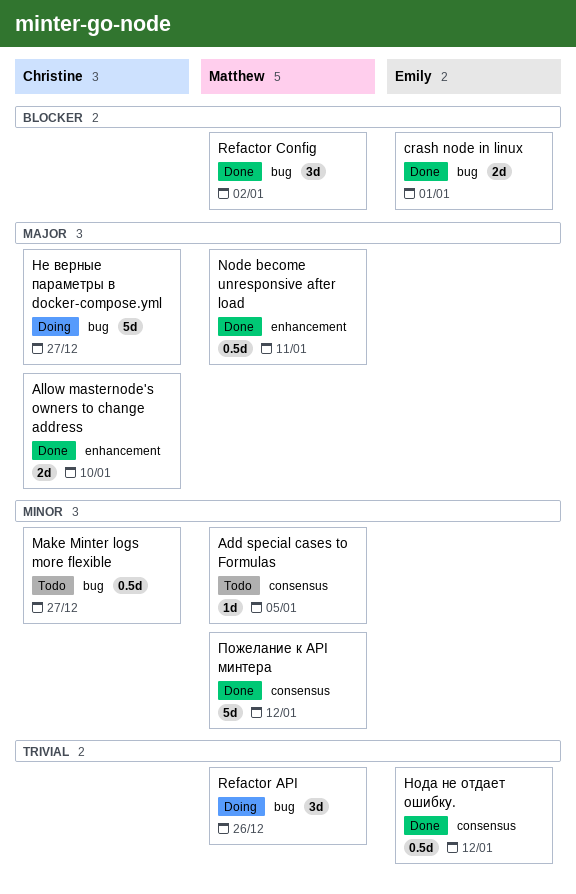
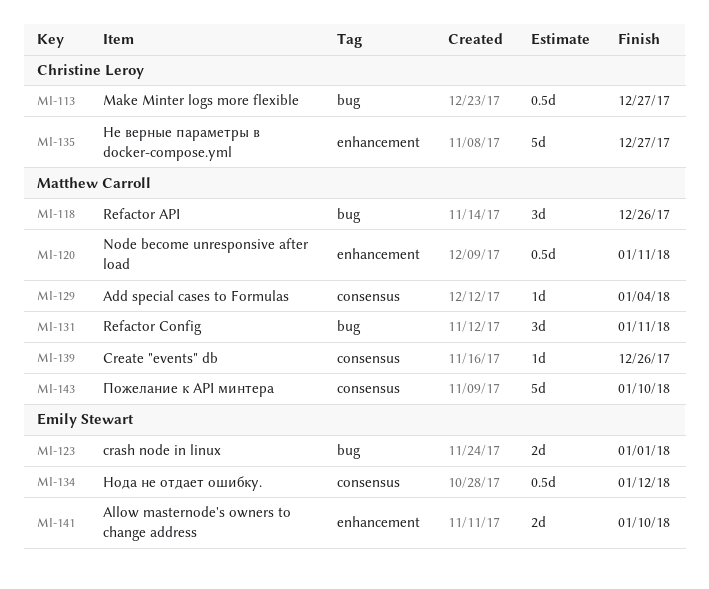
Add special cases to Formulas, due: Jan 5 -> Jan 4
Allow masternode's owners to change address, owner: Christine Leroy -> Emily Stewart
Create "events" db: none -> present
Refactor Config, due: Jan 2 -> Jan 11
Не верные параметры в docker-compose.yml, label: bug -> enhancement
Пожелание к API минтера, due: Jan 12 -> Jan 10

